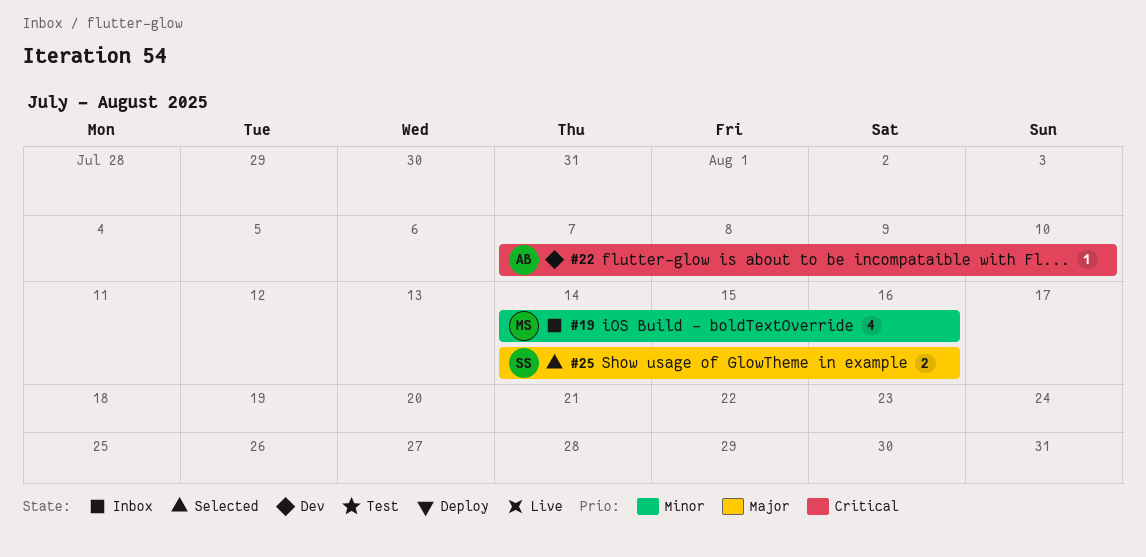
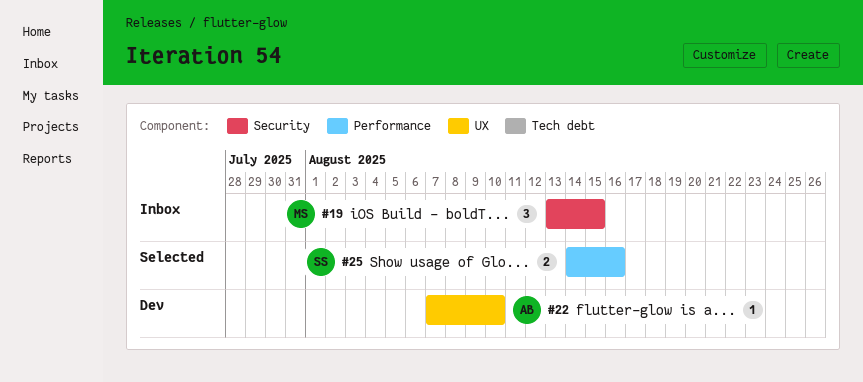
#19, estimate: 4 -> 3
#19, start: Aug 14 -> Aug 13
#19, due: Aug 16 -> Aug 15

